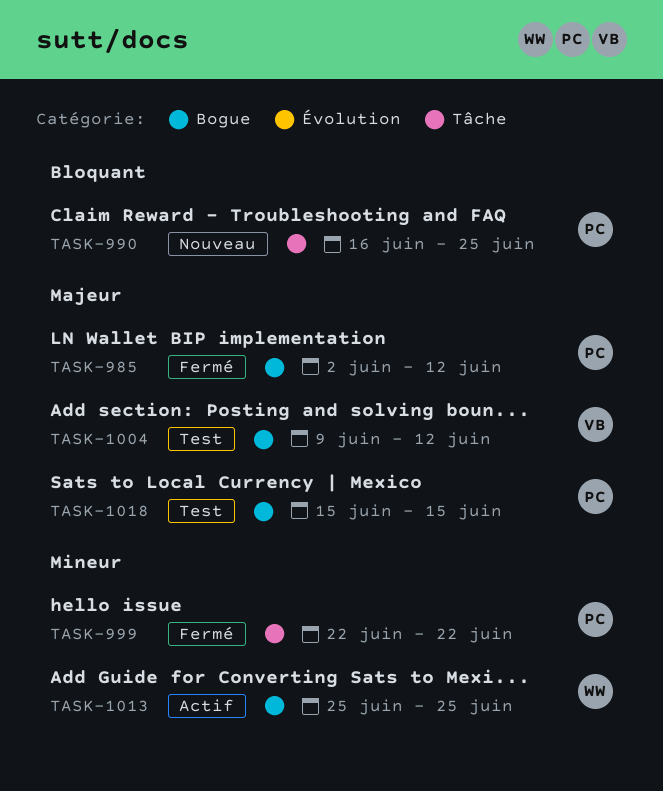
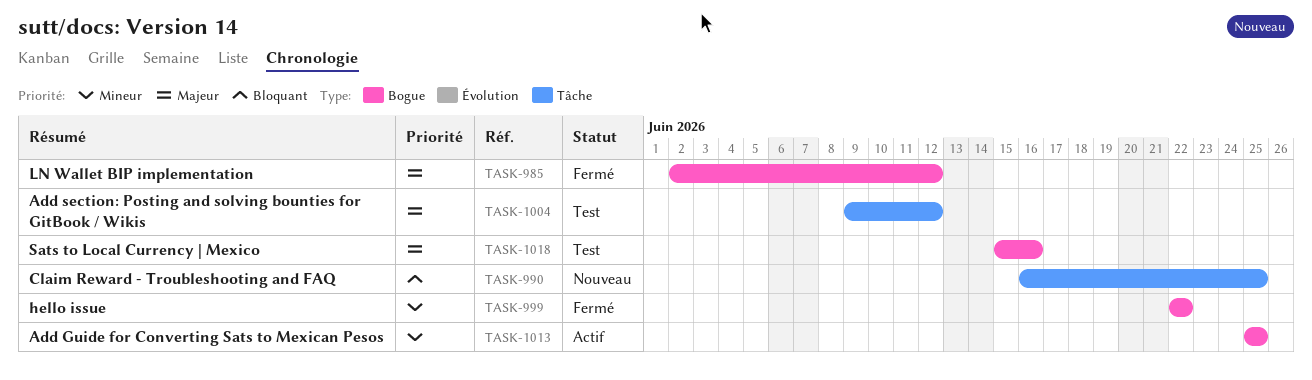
TASK-999, label: Tâche -> Bogue
TASK-1004, label: Bogue -> Tâche
TASK-1018, due: Jun 15 -> Jun 16

